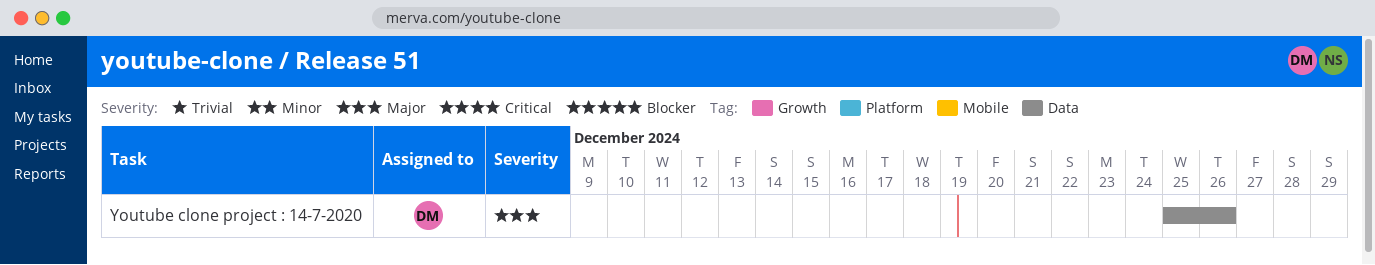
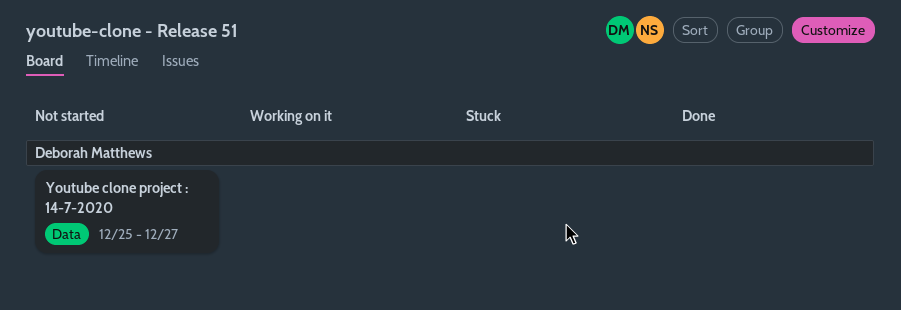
Youtube clone project : 14-7-2020, due: Dec 26 -> Dec 27

